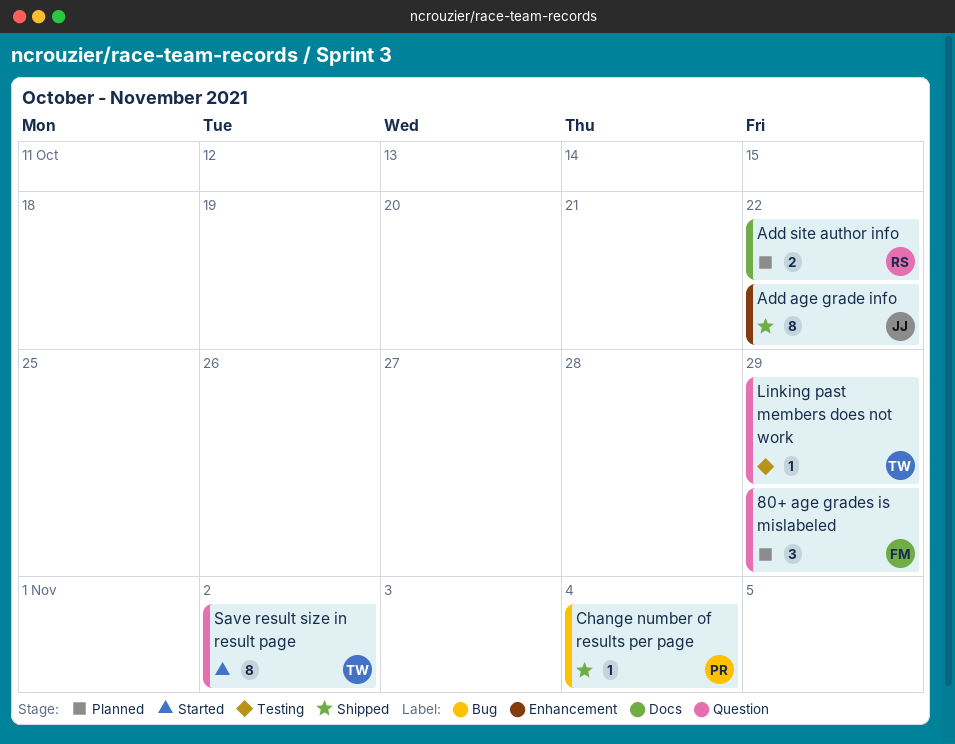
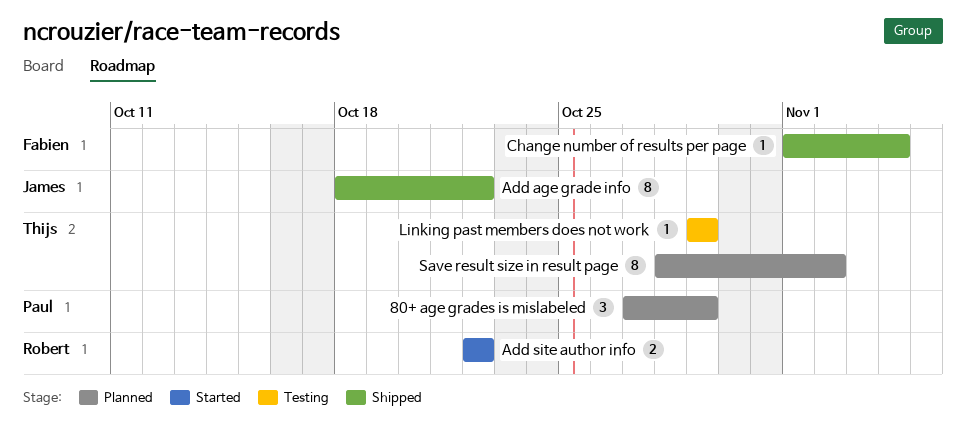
80+ age grades is mislabeled, owner: Fabien -> Paul
Add site author info, status: Planned -> Started
Change number of results per page, owner: Paul -> Fabien
Save result size in result page, status: Started -> Planned

